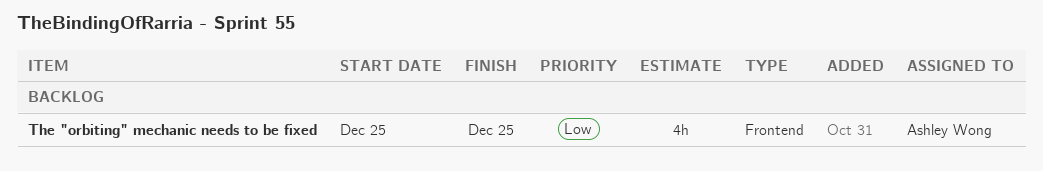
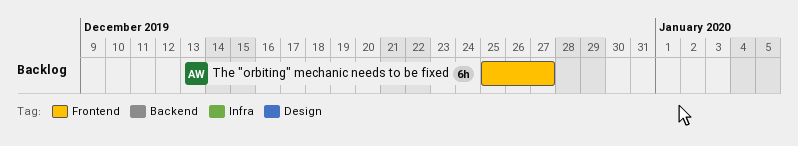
The "orbiting" mechanic needs to be fixed, estimate: 4h -> 6h
The "orbiting" mechanic needs to be fixed, due: Dec 25 -> Dec 27

